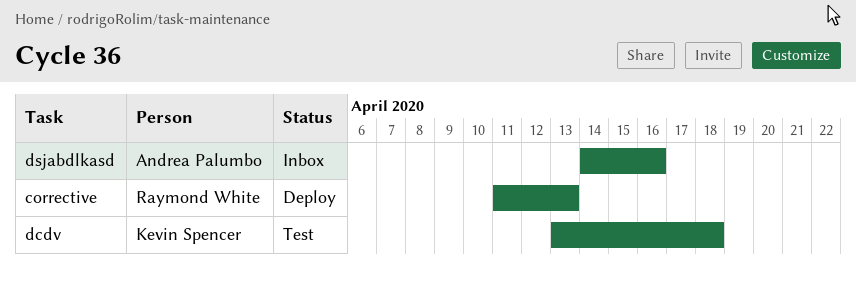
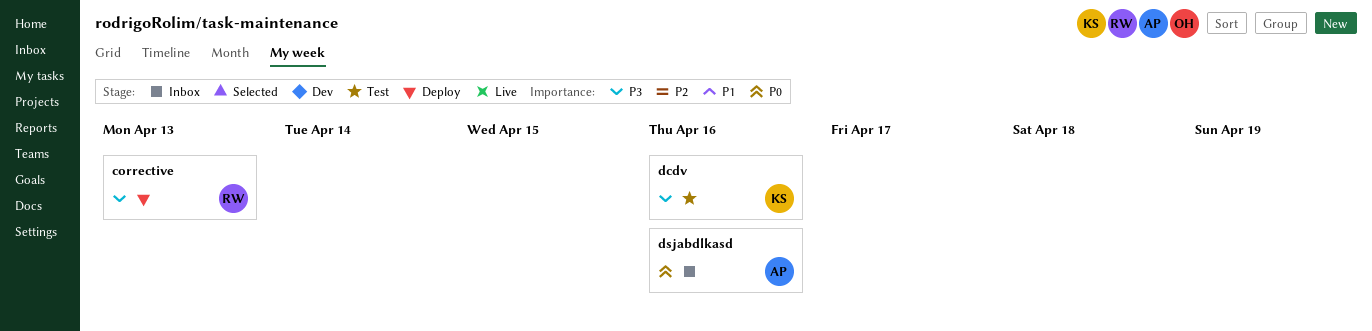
dcdv, due: Apr 18 -> Apr 16

